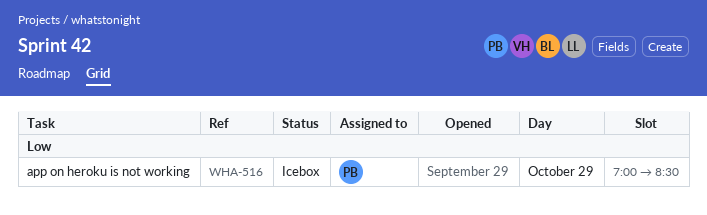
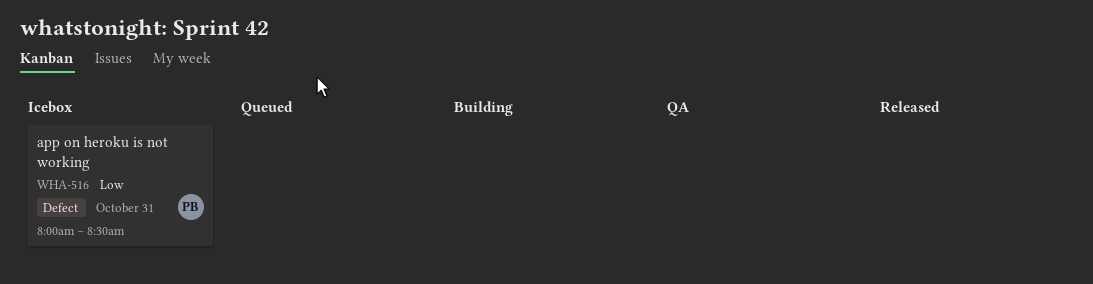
WHA-516, day: Oct 29 -> Oct 31
WHA-516, begins: 07:00 -> 08:00

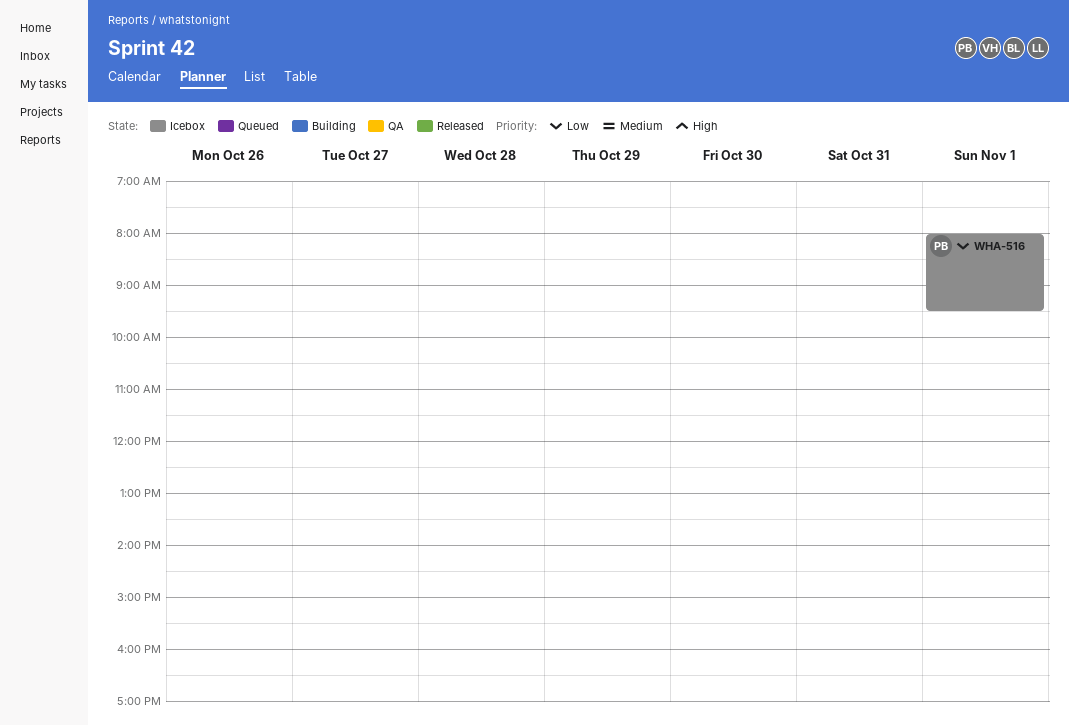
WHA-516, day: Oct 31 -> Nov 1
WHA-516, ends: 08:30 -> 09:30

